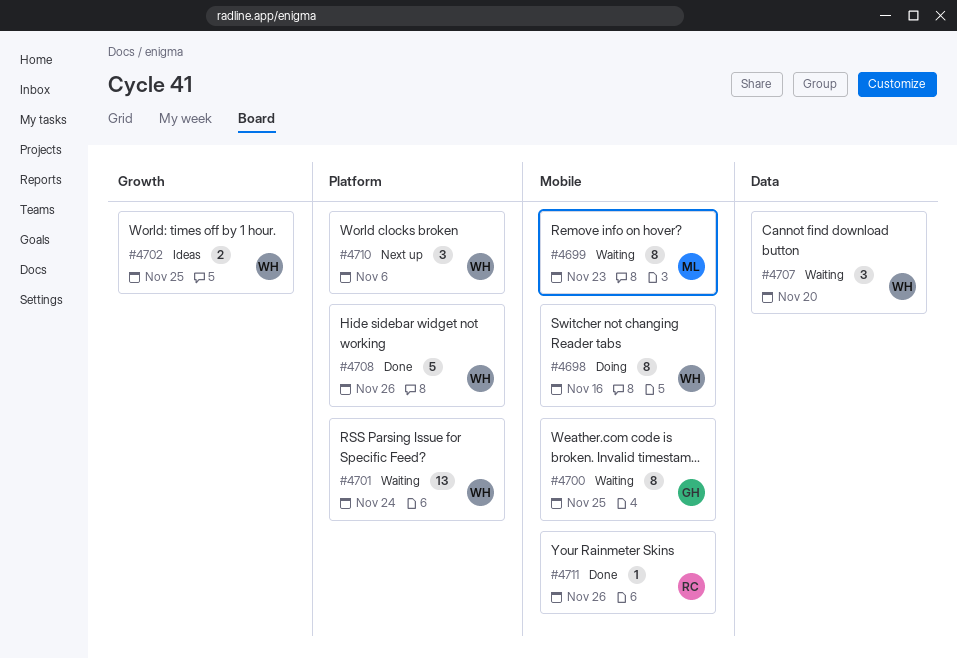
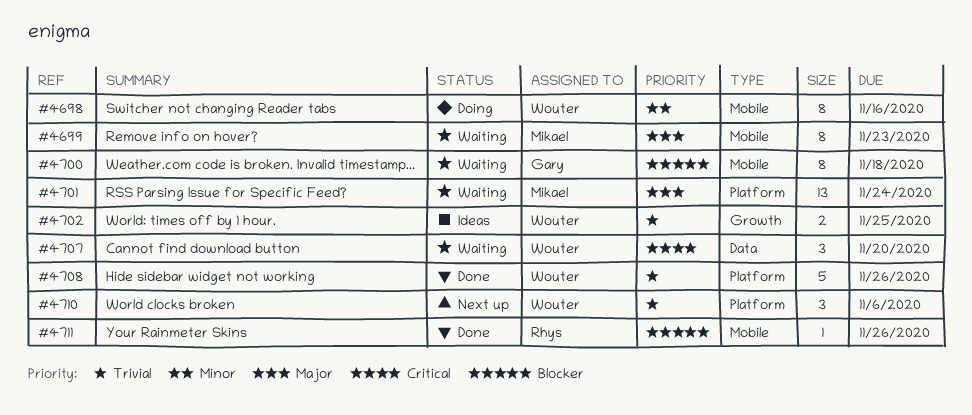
#4700, due: Nov 25 -> Nov 18
#4701, owner: Wouter -> Mikael

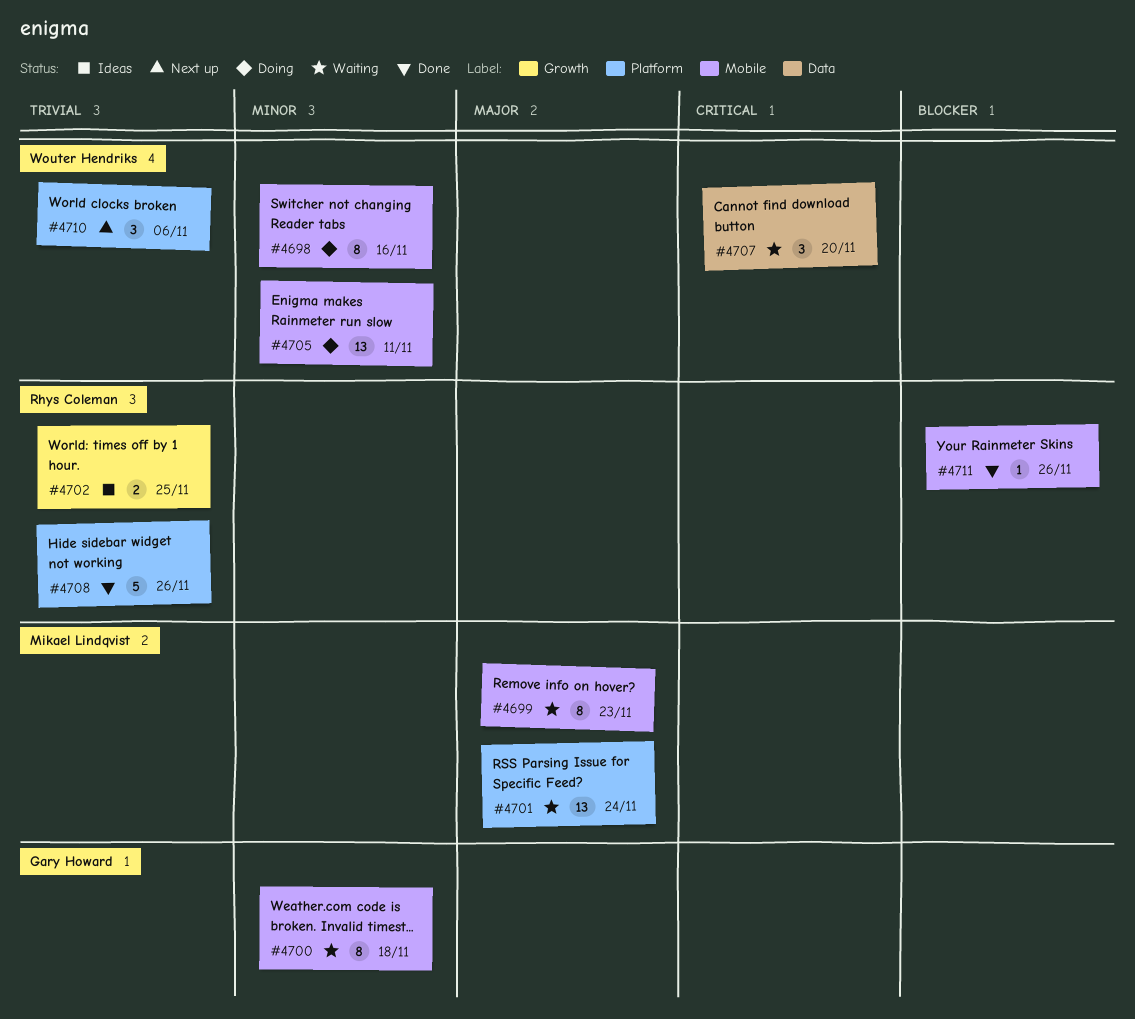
#4700, priority: Blocker -> Minor
#4702, owner: Wouter Hendriks -> Rhys Coleman
#4705: none -> present
#4708, owner: Wouter Hendriks -> Rhys Coleman

